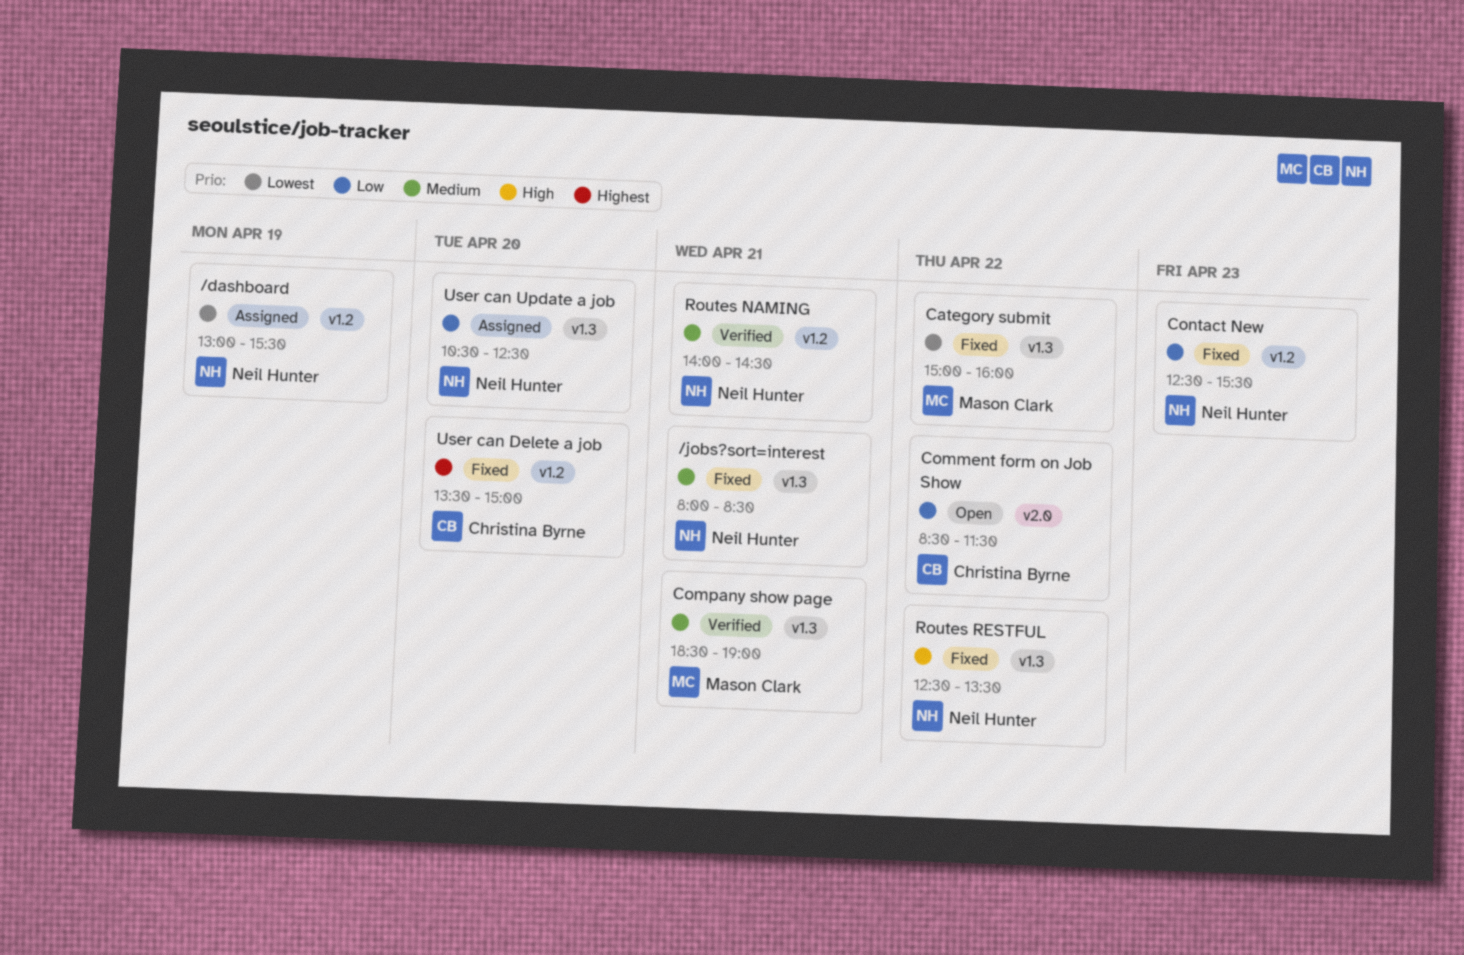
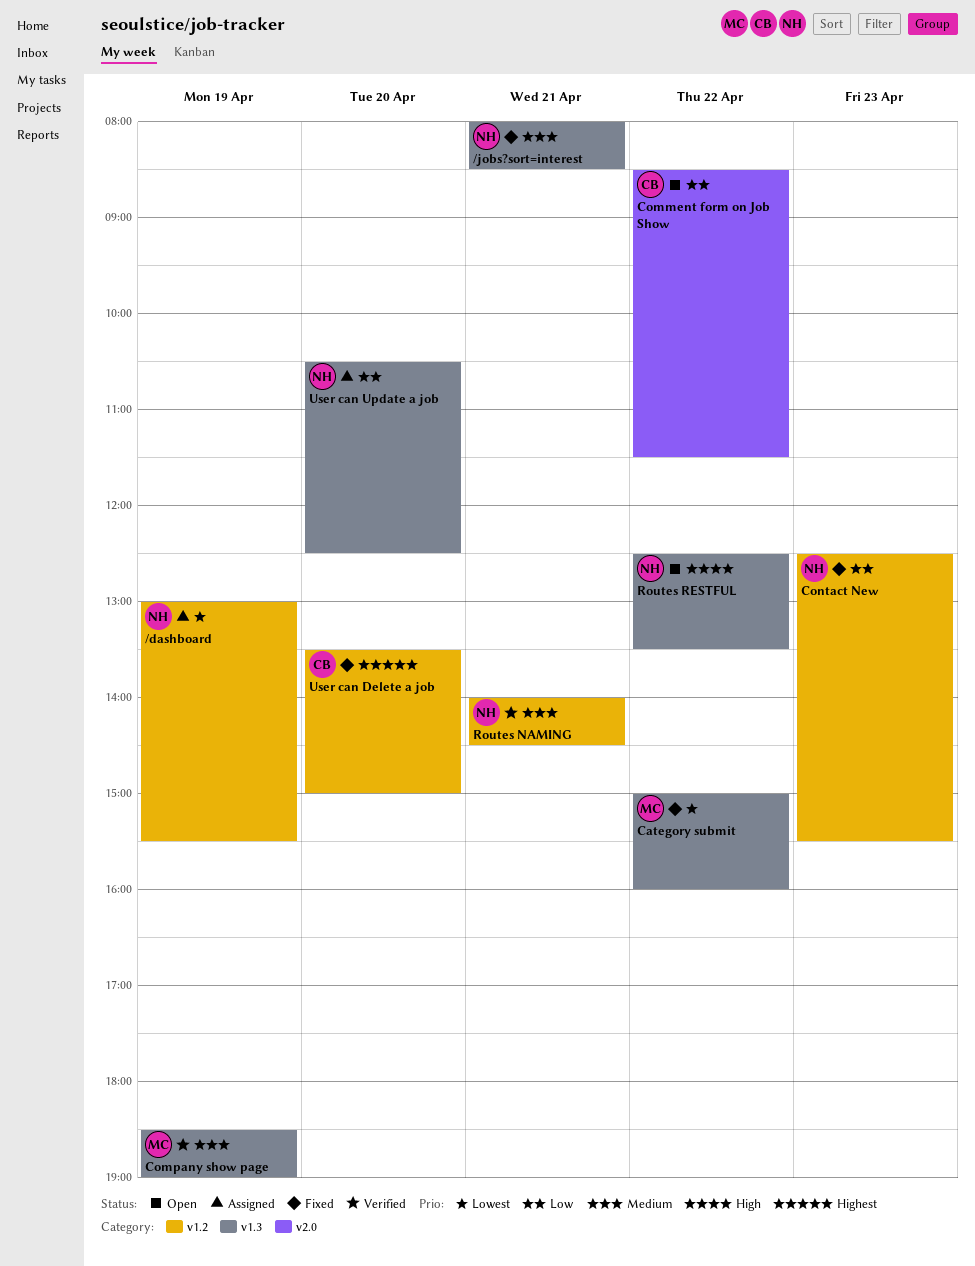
Company show page, day: Apr 21 -> Apr 19
Routes RESTFUL, status: Fixed -> Open

